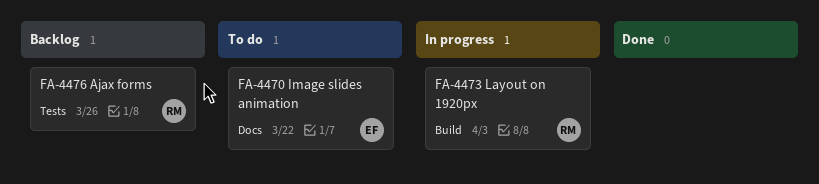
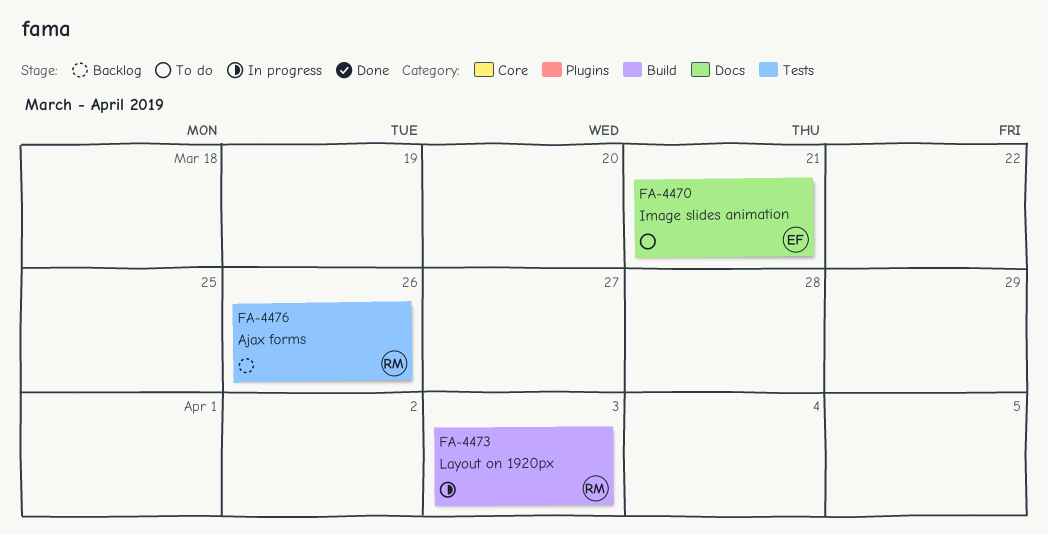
FA-4470, due: Mar 22 -> Mar 21

